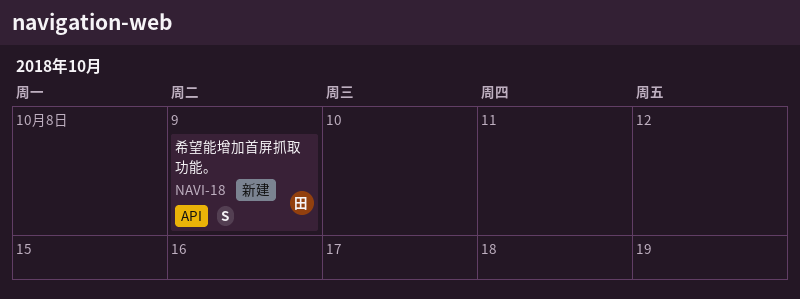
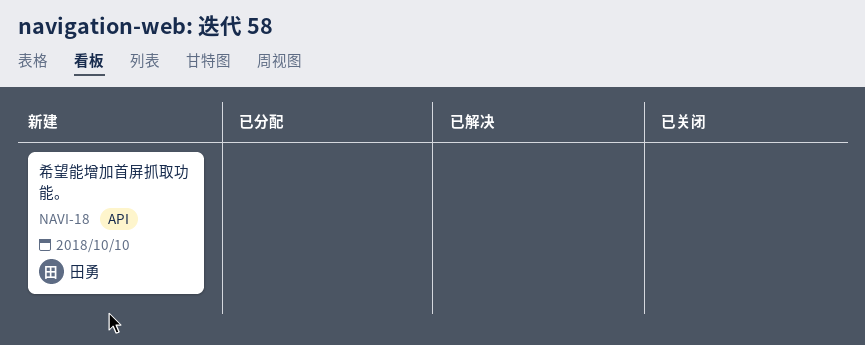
NAVI-18, due: Oct 9 -> Oct 10

